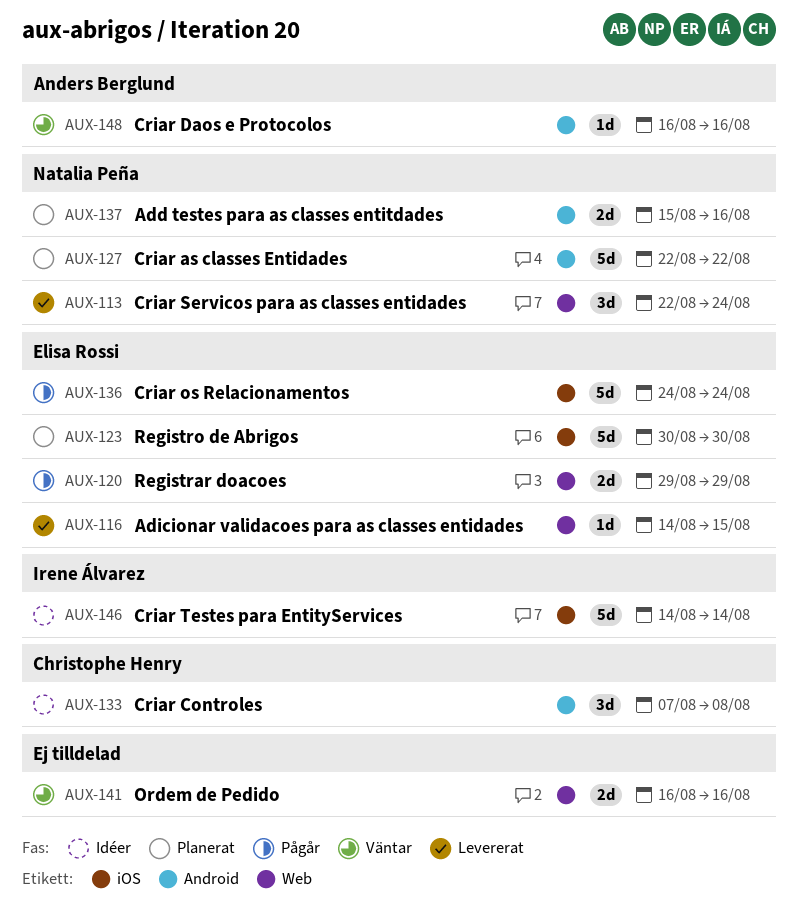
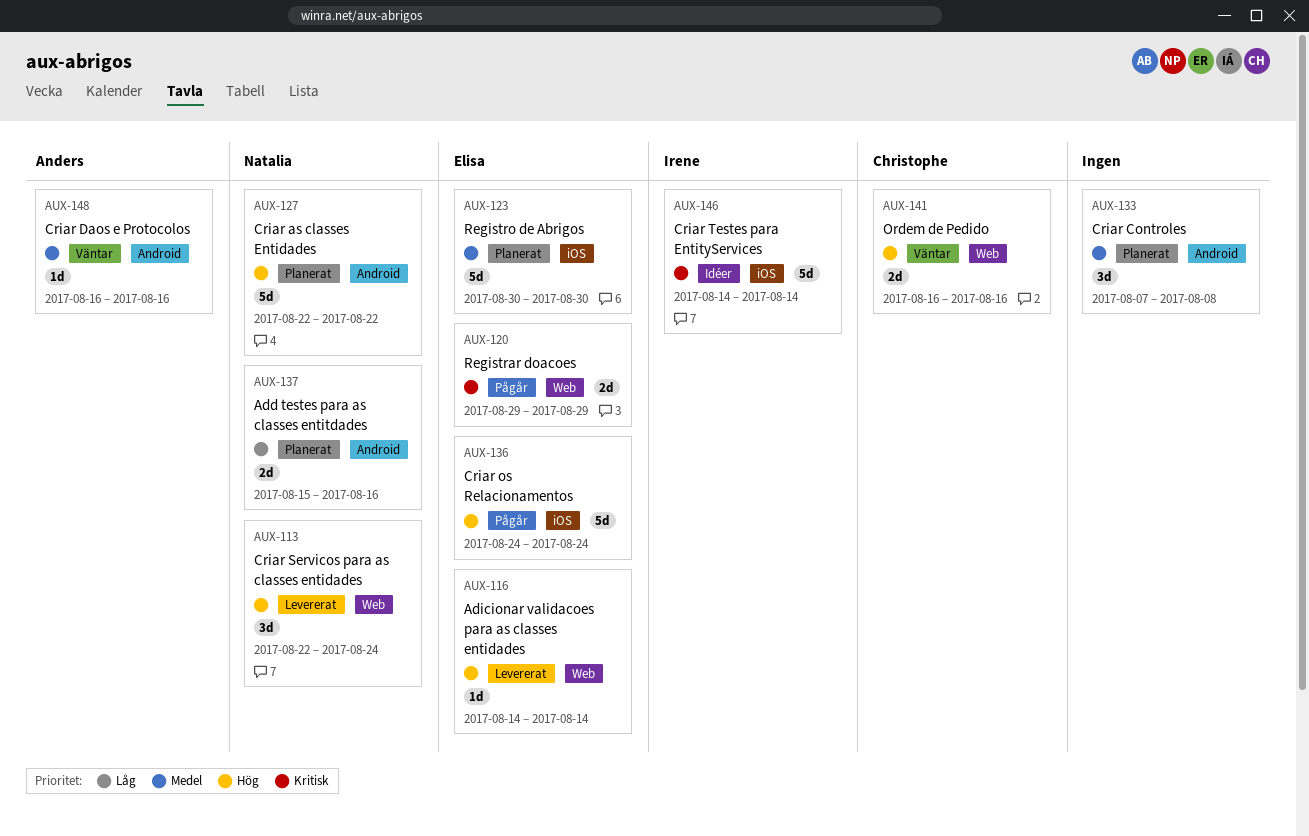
AUX-116, due: Aug 15 -> Aug 14
AUX-133, status: Idéer -> Planerat
AUX-133, owner: Christophe Henry -> none
AUX-141, owner: none -> Christophe Henry

